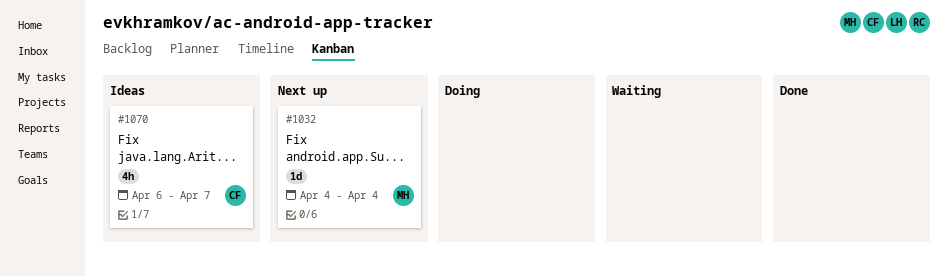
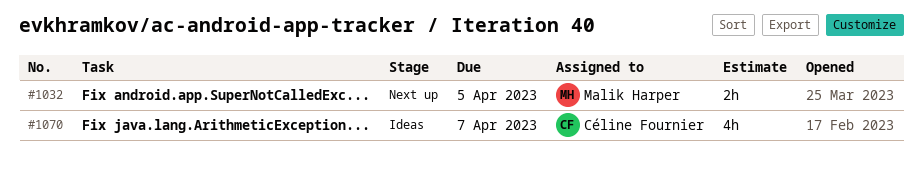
#1032, estimate: 1d -> 2h
#1032, due: Apr 4 -> Apr 5

